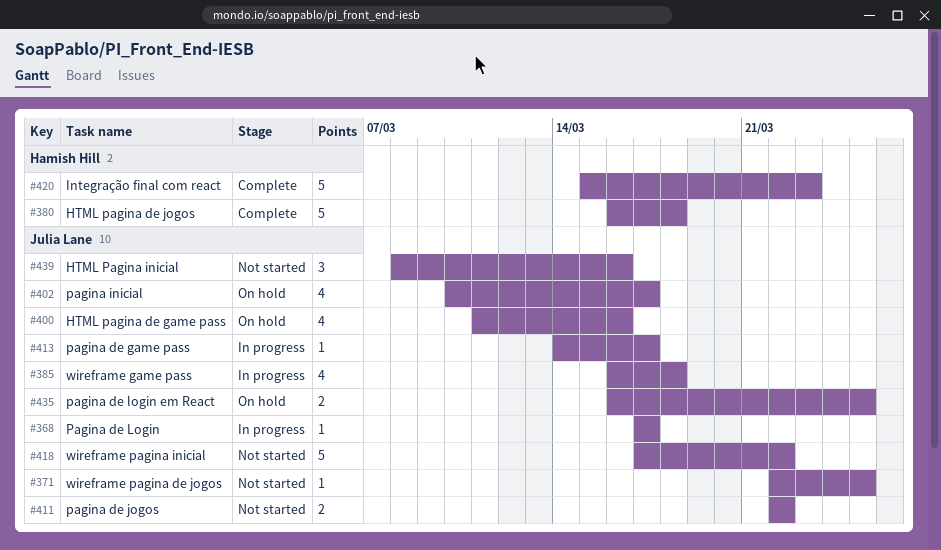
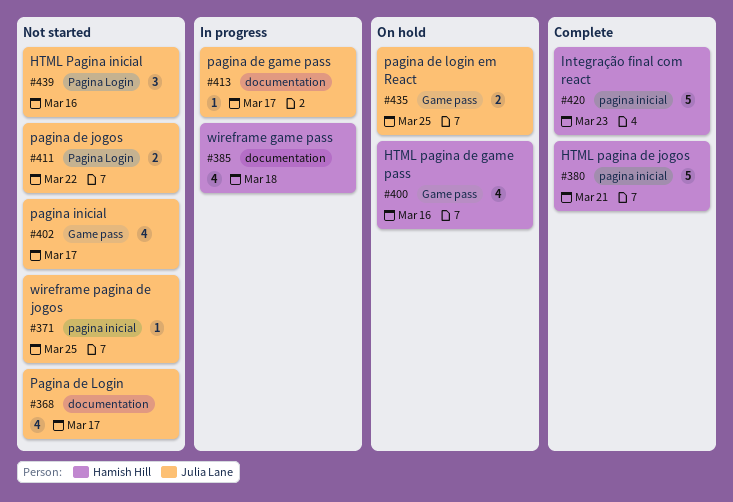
#368, status: In progress -> Not started
#368, estimate: 1 -> 4
#380, due: Mar 18 -> Mar 21
#385, owner: Julia Lane -> Hamish Hill
#400, owner: Julia Lane -> Hamish Hill
#402, status: On hold -> Not started
#418: present -> none

